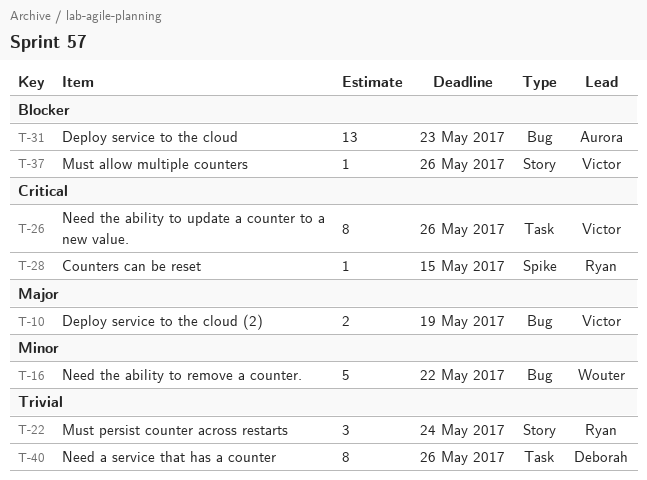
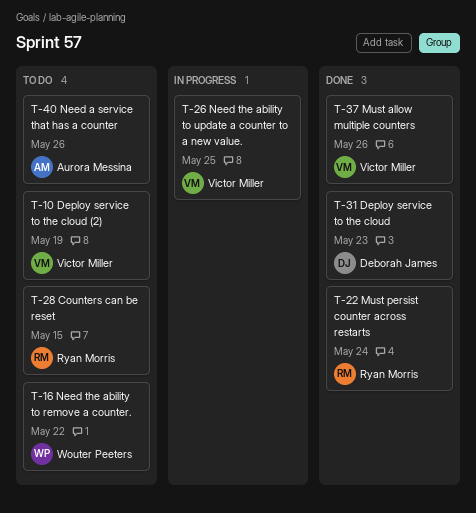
T-26, due: May 26 -> May 25
T-31, owner: Aurora Messina -> Deborah James
T-40, owner: Deborah James -> Aurora Messina

